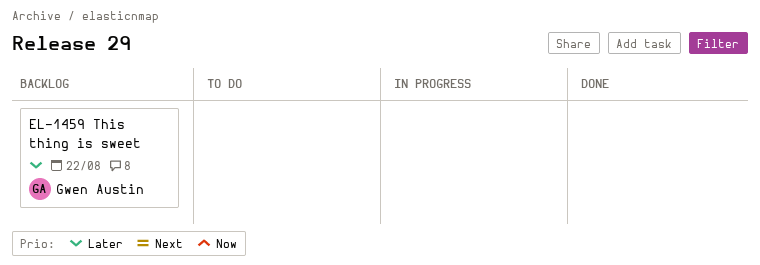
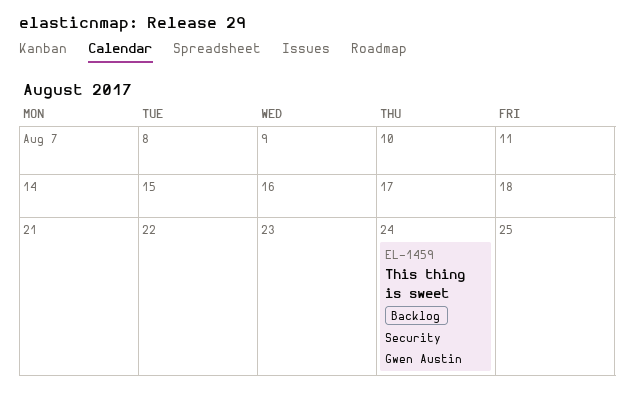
EL-1459, due: Aug 22 -> Aug 24

